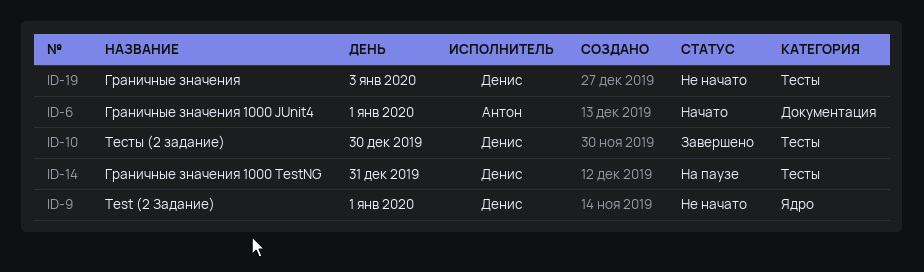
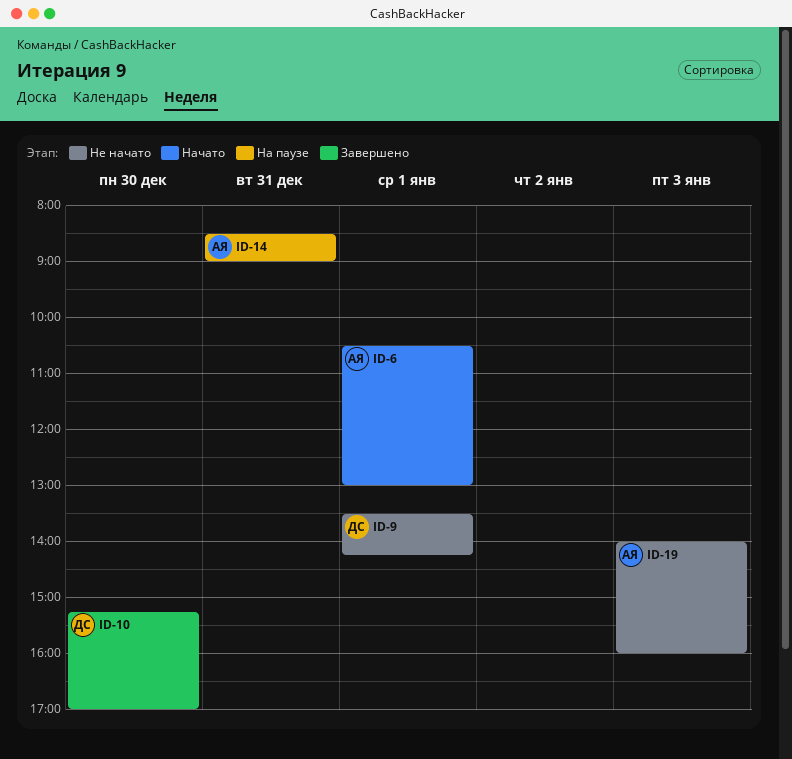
ID-14, owner: Денис -> Антон
ID-19, owner: Денис -> Антон

